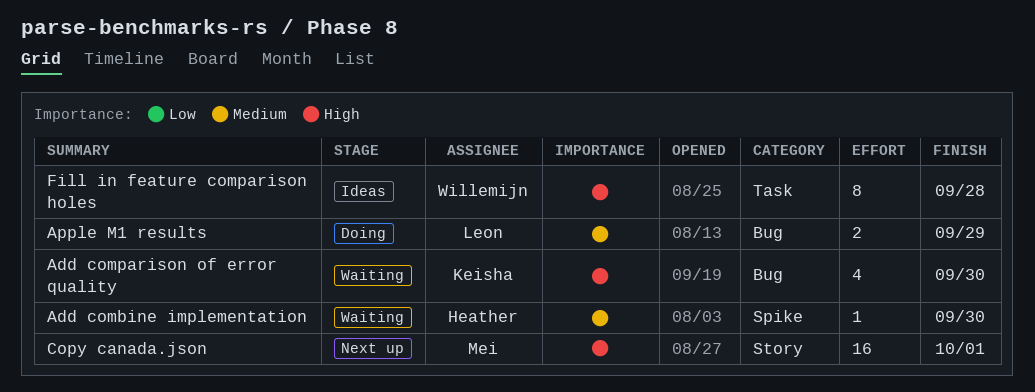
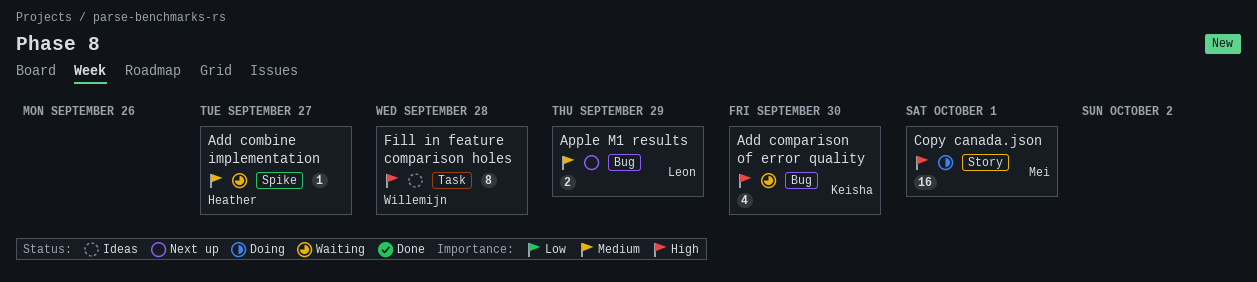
Add combine implementation, due: Sep 30 -> Sep 27
Apple M1 results, status: Doing -> Next up
Copy canada.json, status: Next up -> Doing

